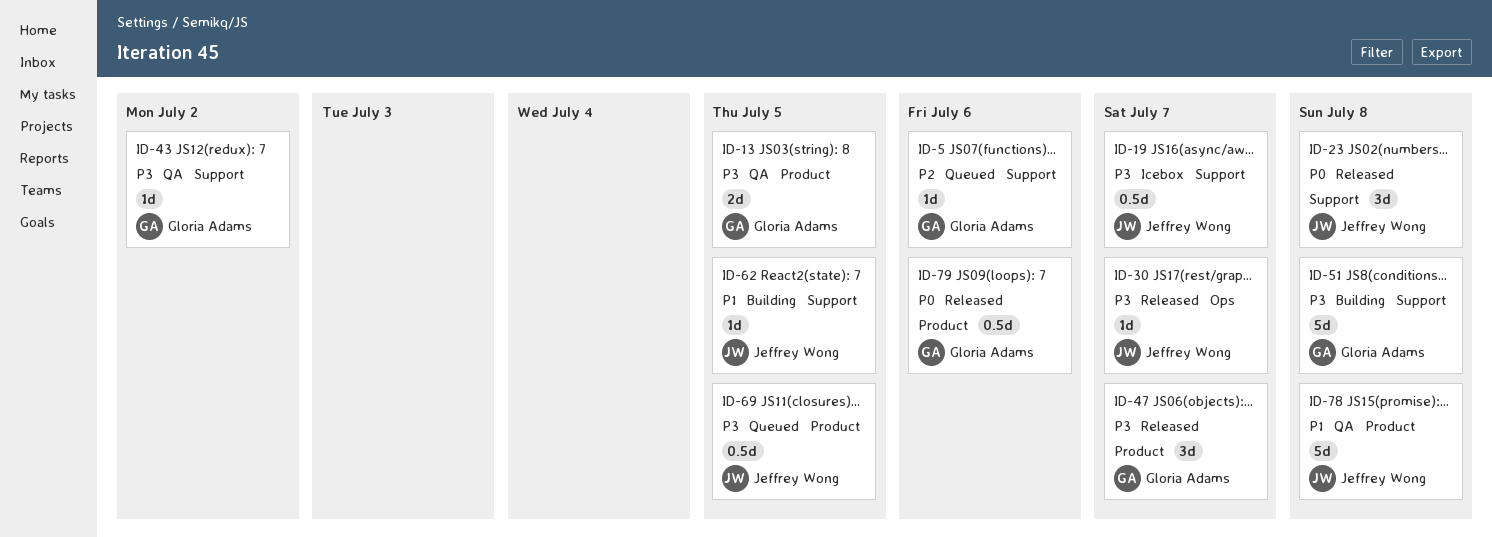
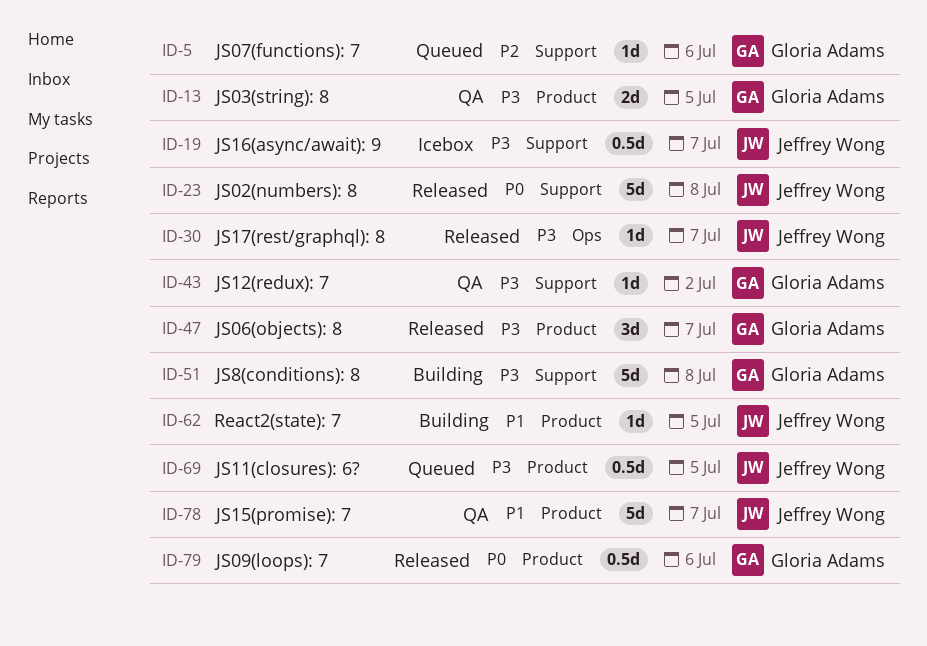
ID-23, estimate: 3d -> 5d
ID-62, label: Support -> Product
ID-78, due: Jul 8 -> Jul 7

